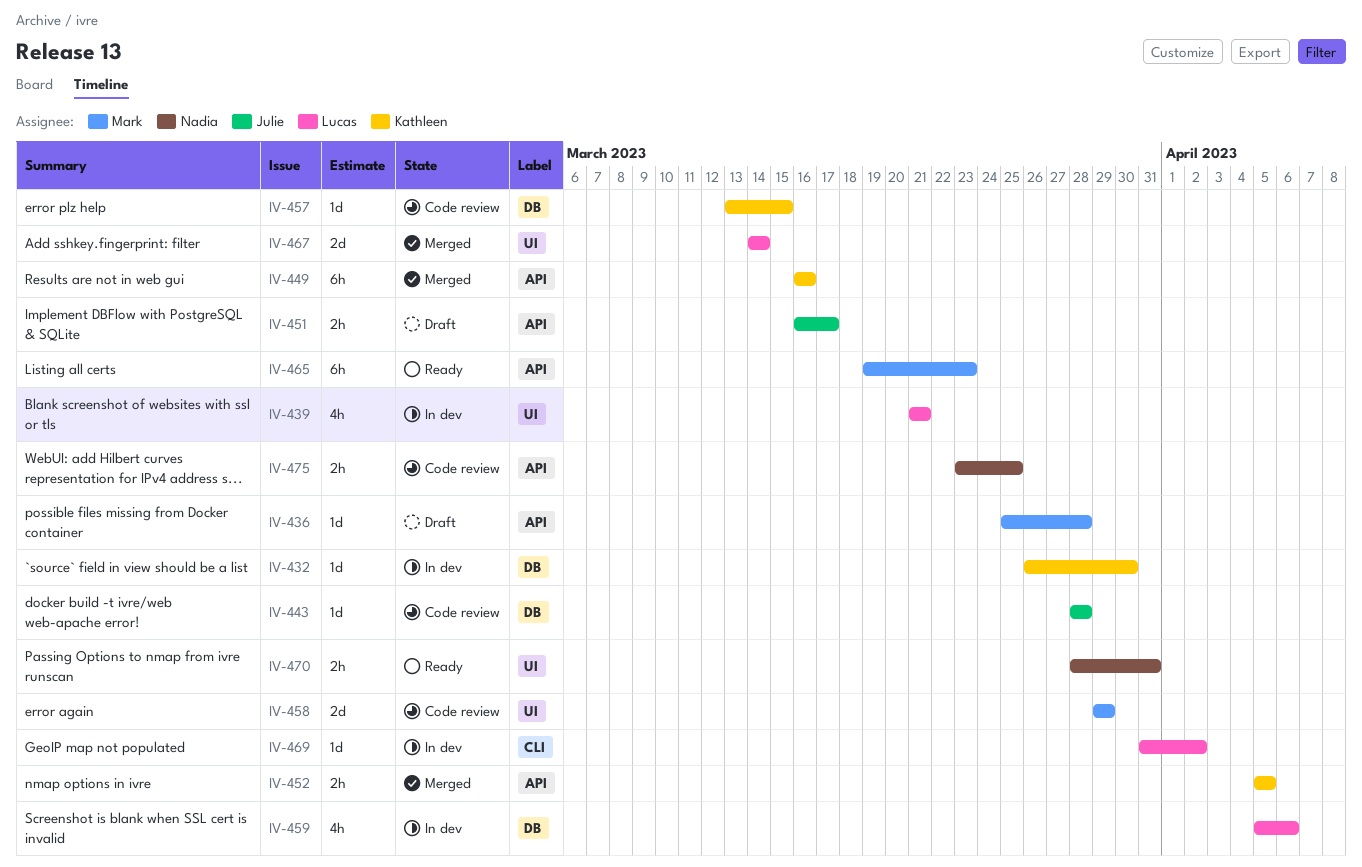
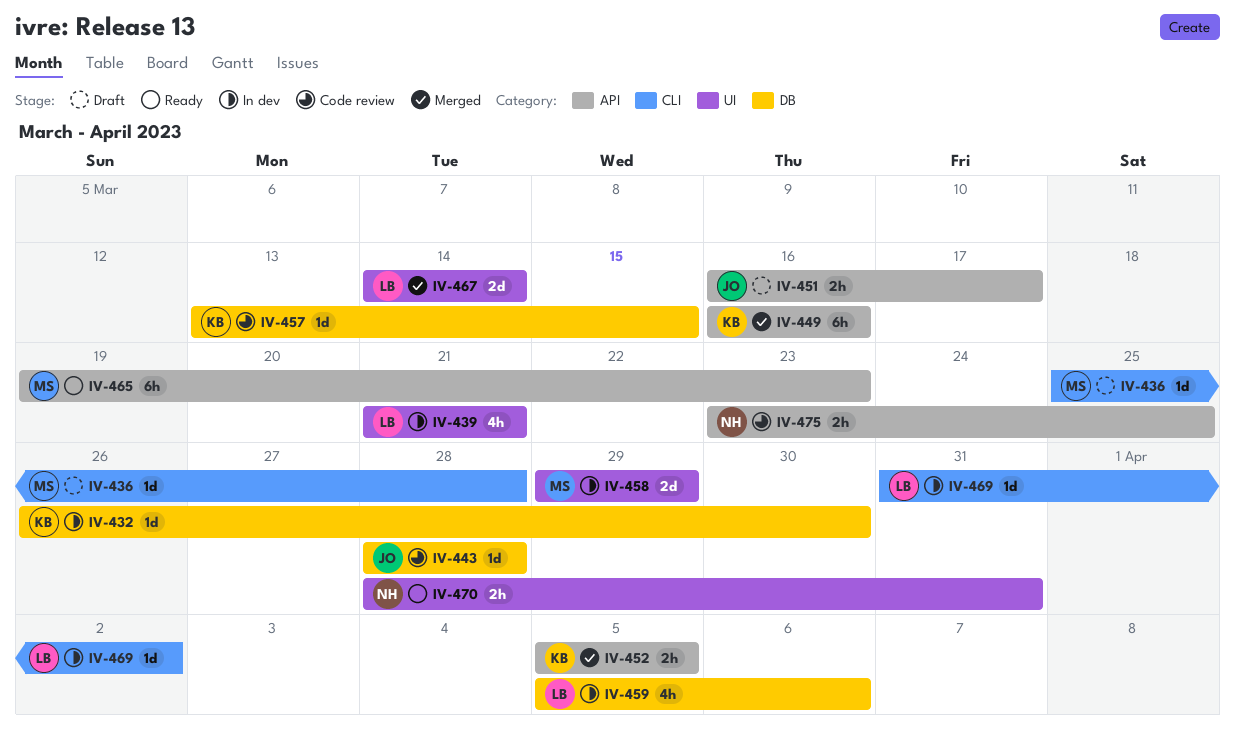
IV-436, label: API -> CLI
IV-458, status: Code review -> In dev

